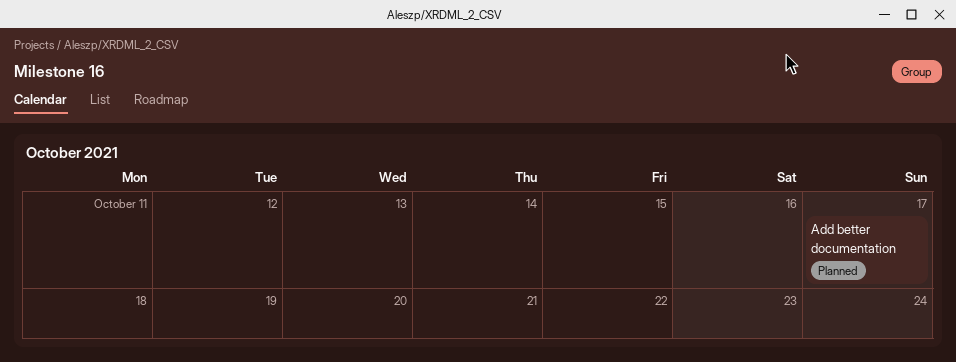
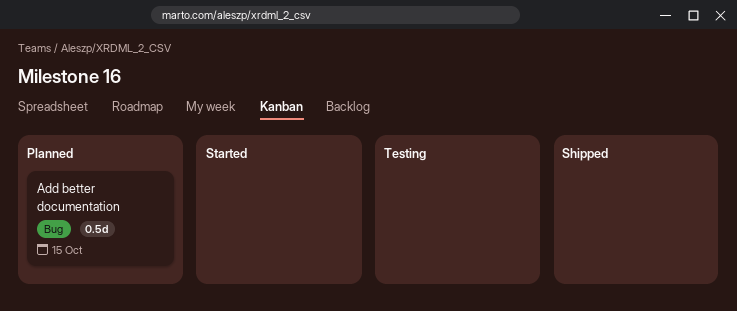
Add better documentation, due: Oct 17 -> Oct 15

